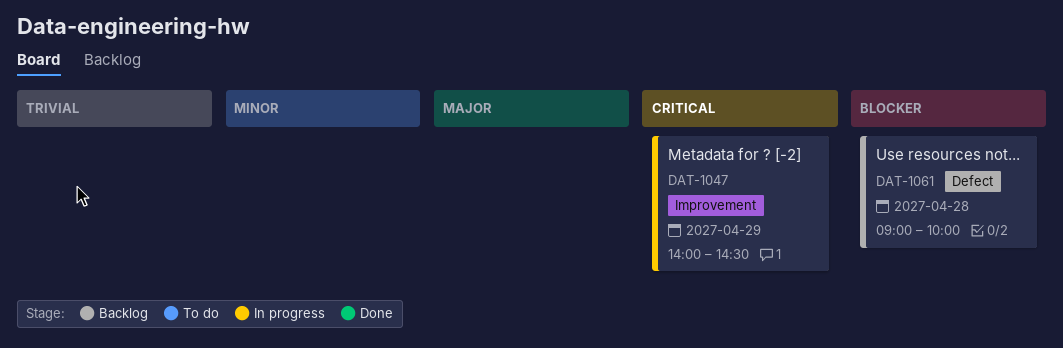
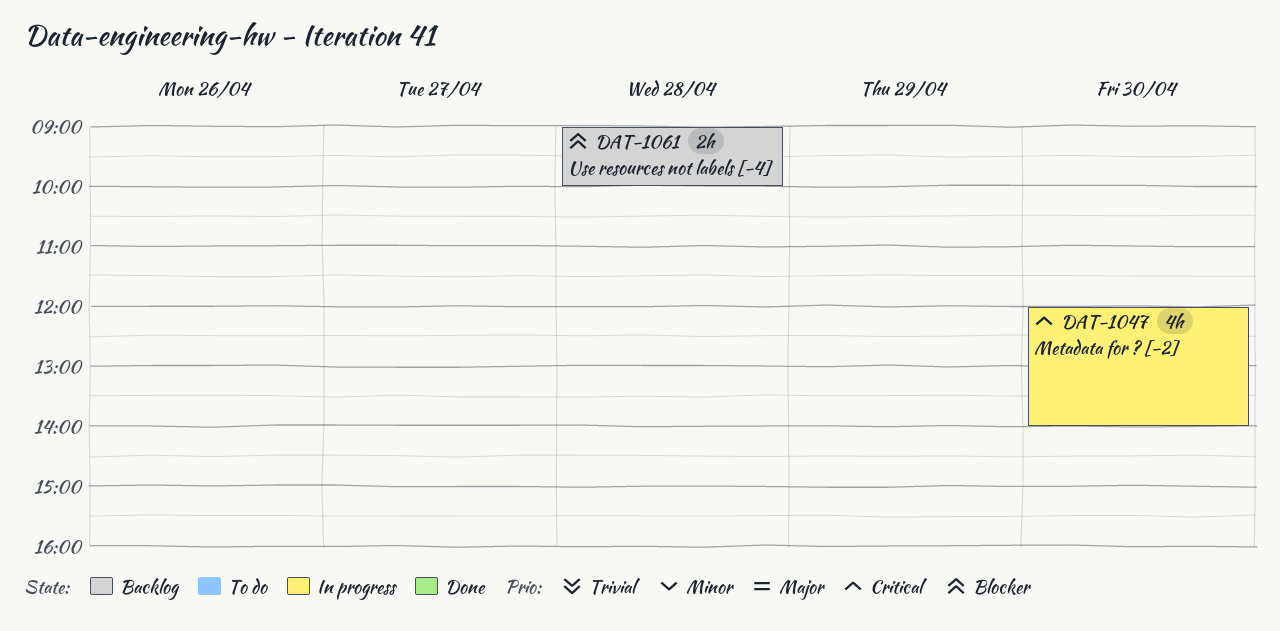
DAT-1047, day: Apr 29 -> Apr 30
DAT-1047, begins: 14:00 -> 12:00
DAT-1047, ends: 14:30 -> 14:00

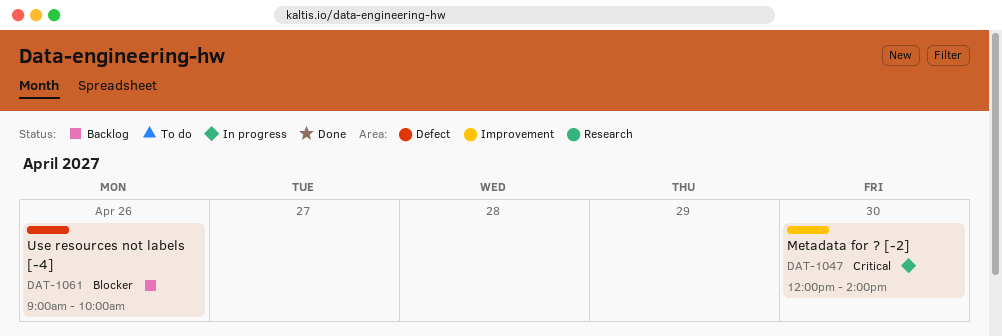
DAT-1061, day: Apr 28 -> Apr 26

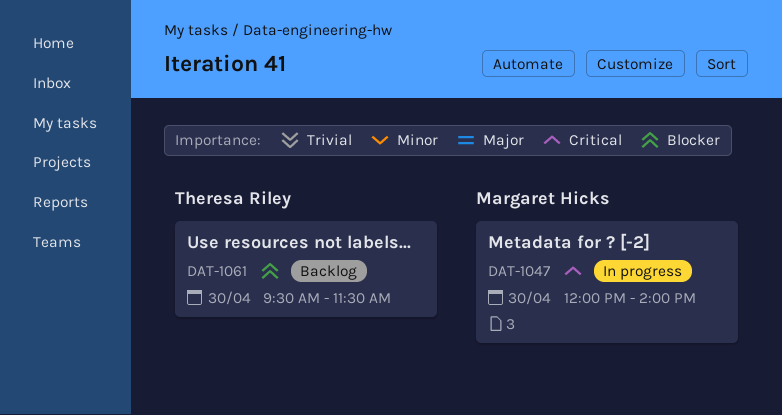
DAT-1061, day: Apr 26 -> Apr 30
DAT-1061, begins: 09:00 -> 09:30
DAT-1061, ends: 10:00 -> 11:30

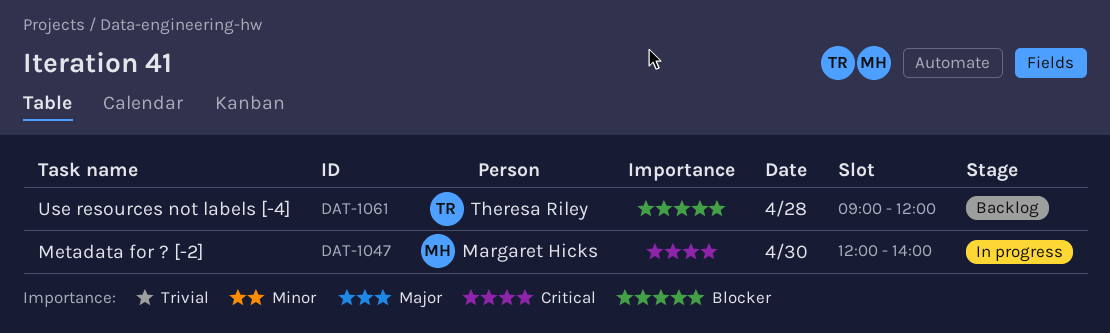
DAT-1061, day: Apr 30 -> Apr 28
DAT-1061, begins: 09:30 -> 09:00
DAT-1061, ends: 11:30 -> 12:00

